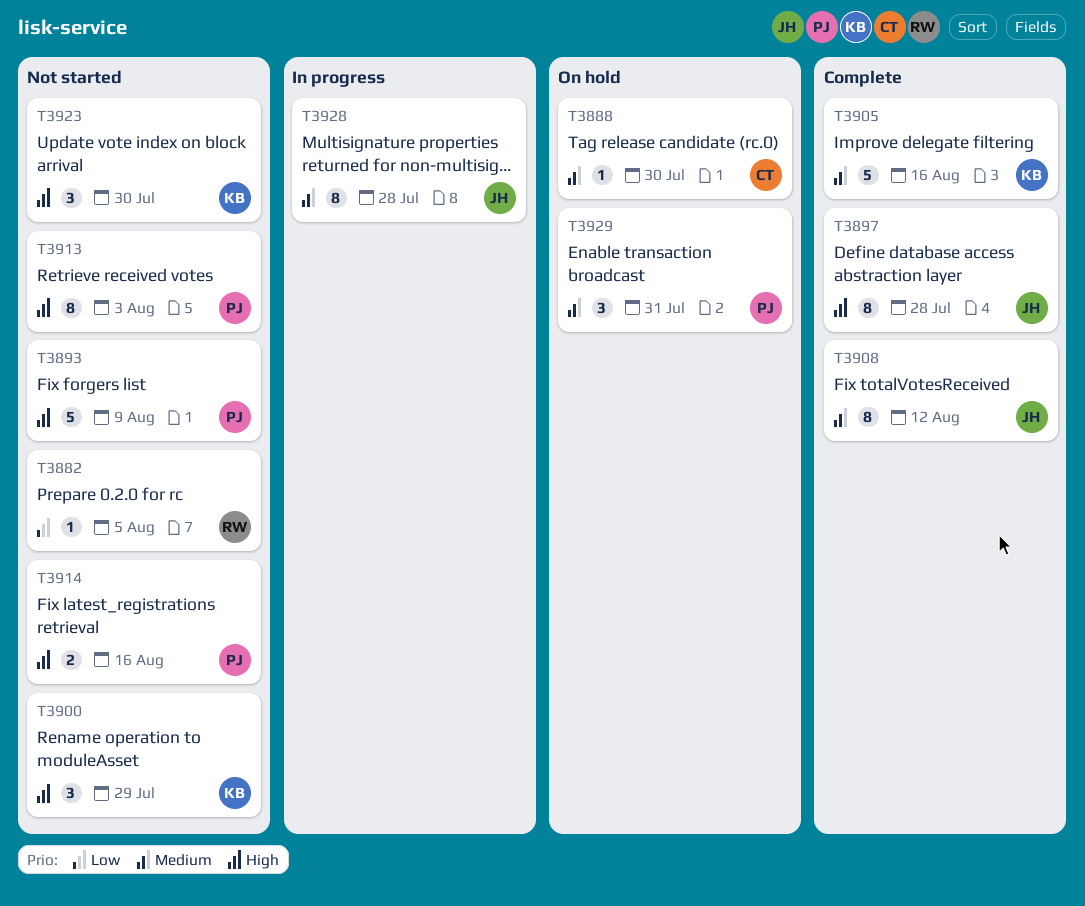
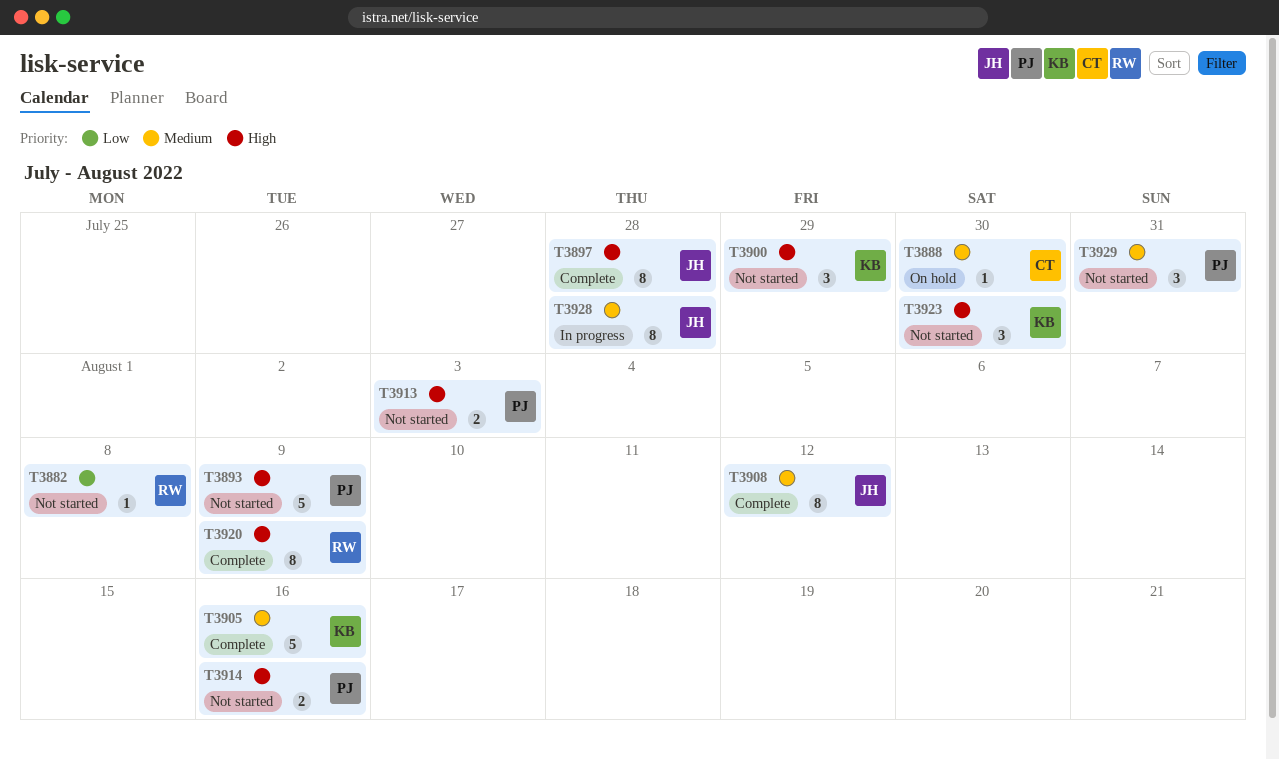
T3882, due: Aug 5 -> Aug 8
T3913, estimate: 8 -> 2
T3920: none -> present
T3929, status: On hold -> Not started

